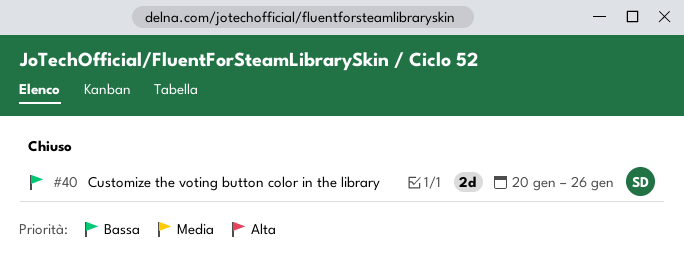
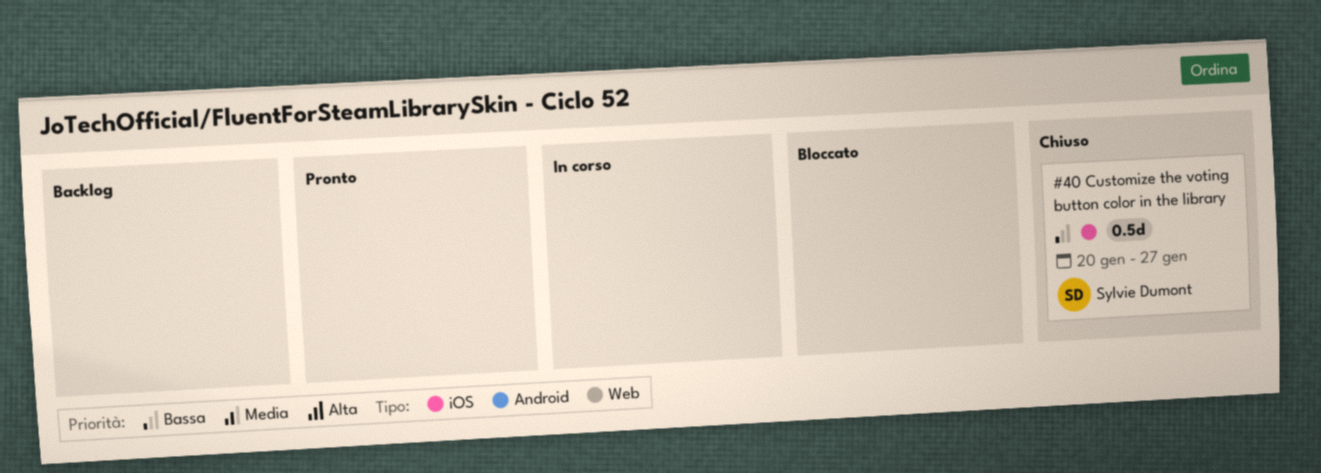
#40, estimate: 2d -> 0.5d
#40, due: Jan 26 -> Jan 27

